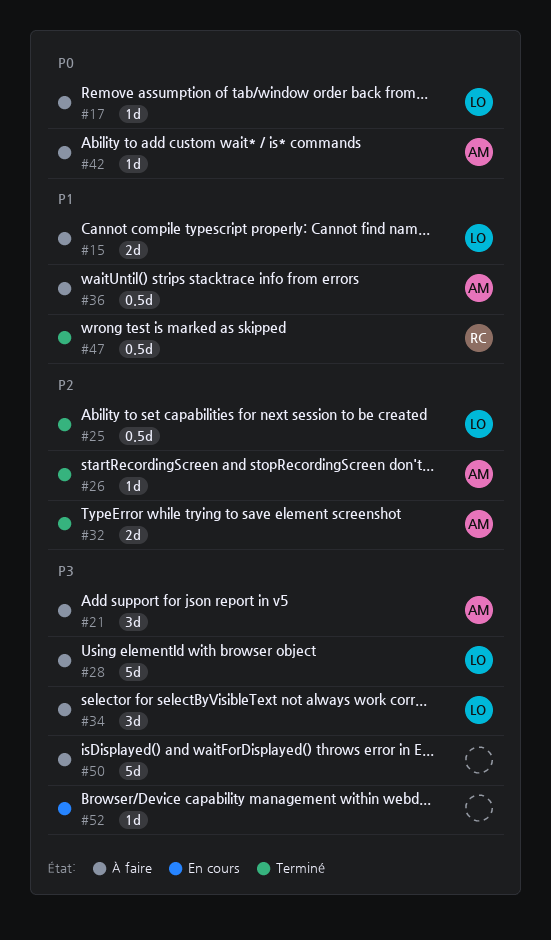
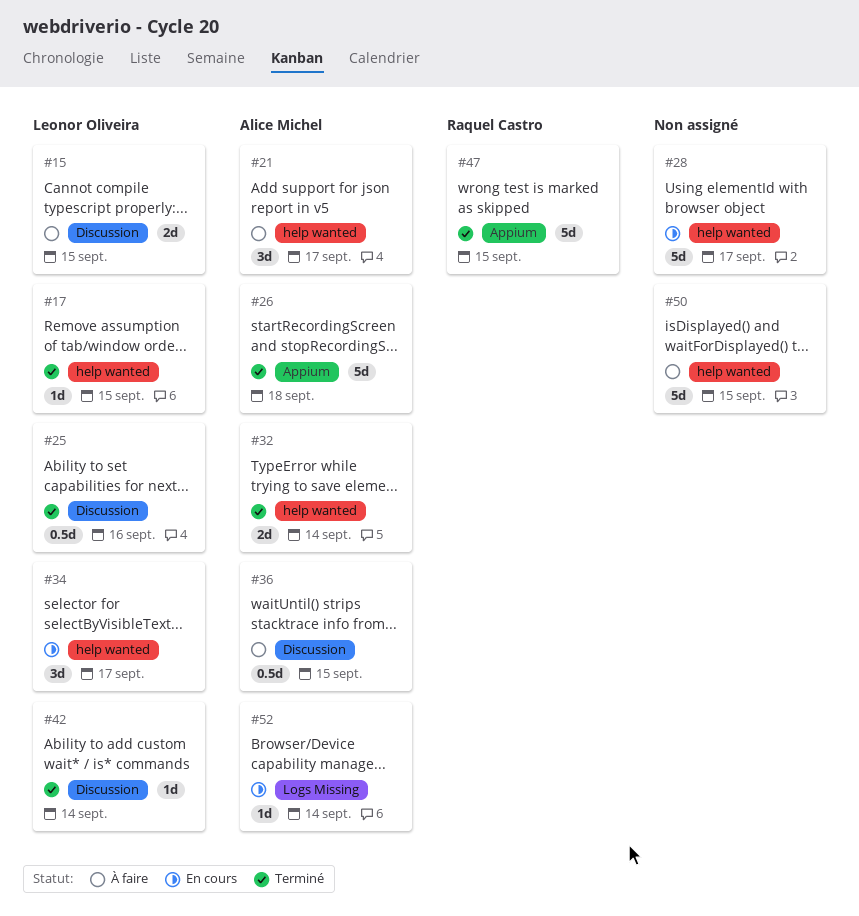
#17, status: À faire -> Terminé
#26, estimate: 1d -> 5d
#28, status: À faire -> En cours
#28, owner: Leonor Oliveira -> none
#34, status: À faire -> En cours
#42, status: À faire -> Terminé
#42, owner: Alice Michel -> Leonor Oliveira
#47, estimate: 0.5d -> 5d
#52, owner: none -> Alice Michel

